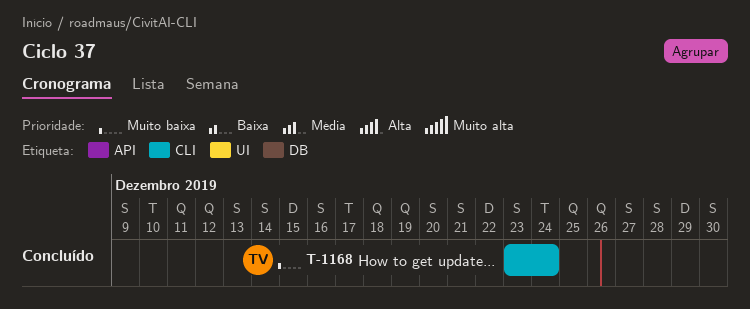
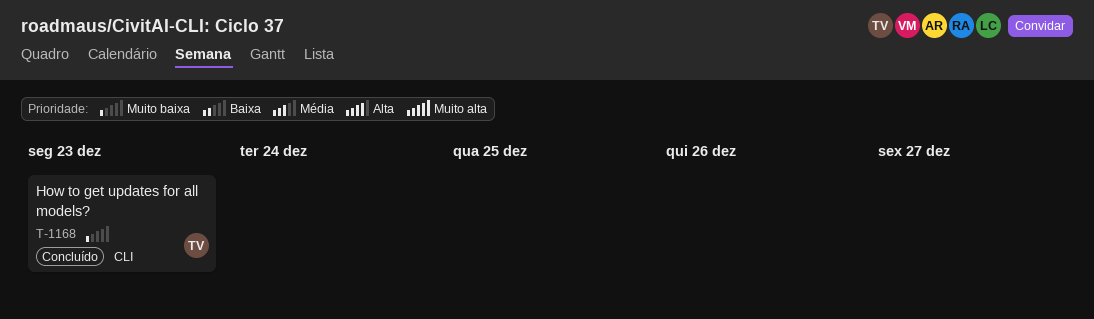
T-1168, due: Dec 24 -> Dec 23

